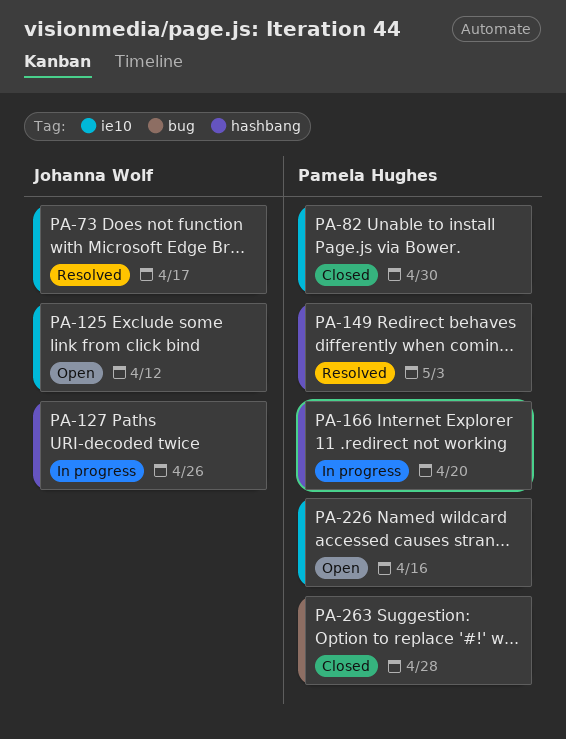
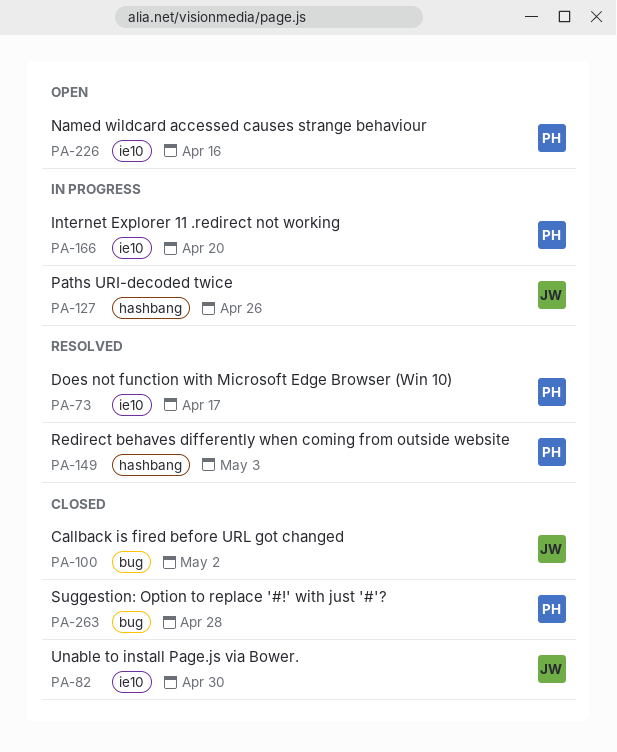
PA-73, owner: Johanna Wolf -> Pamela Hughes
PA-82, owner: Pamela Hughes -> Johanna Wolf
PA-100: none -> present
PA-125: present -> none
PA-166, label: hashbang -> ie10

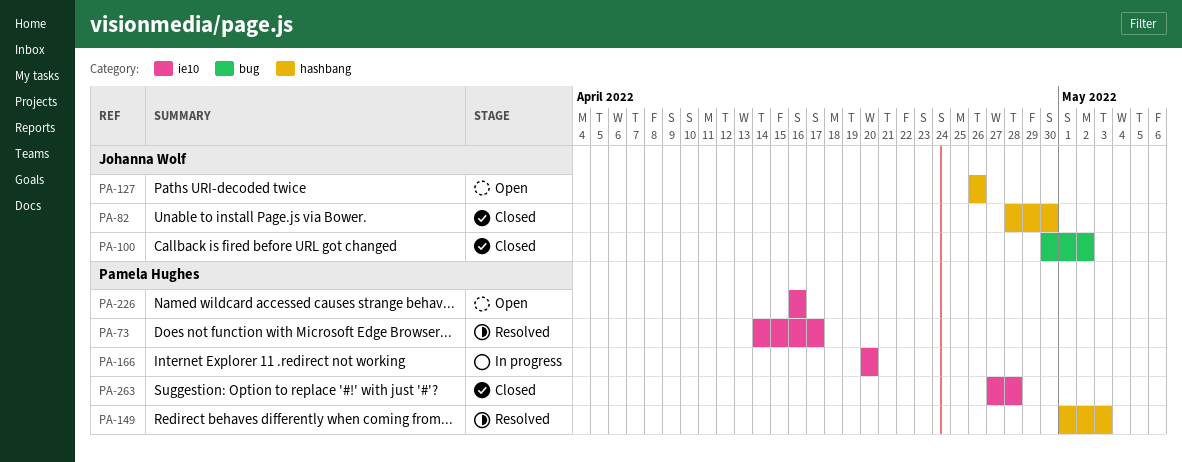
PA-82, label: ie10 -> hashbang
PA-127, status: In progress -> Open
PA-263, label: bug -> ie10

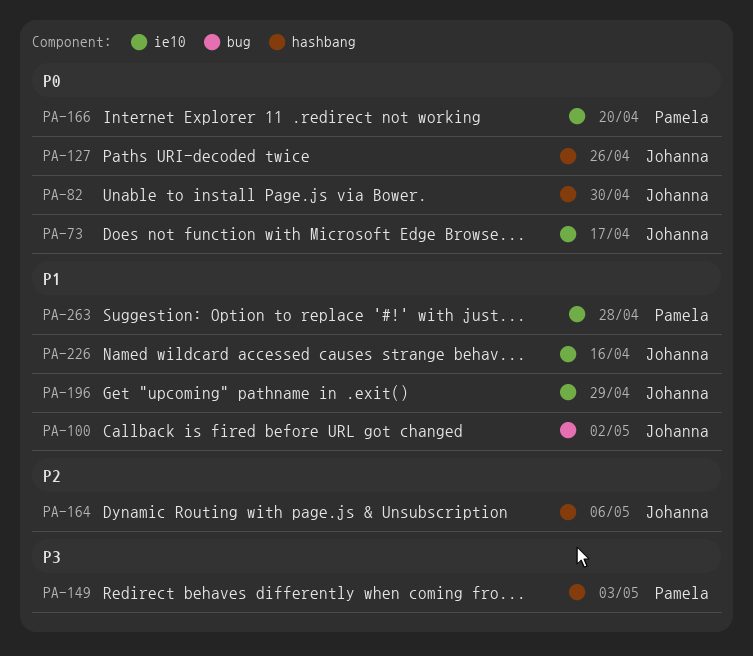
PA-73, owner: Pamela Hughes -> Johanna Wolf
PA-164: none -> present
PA-196: none -> present
PA-226, owner: Pamela Hughes -> Johanna Wolf

